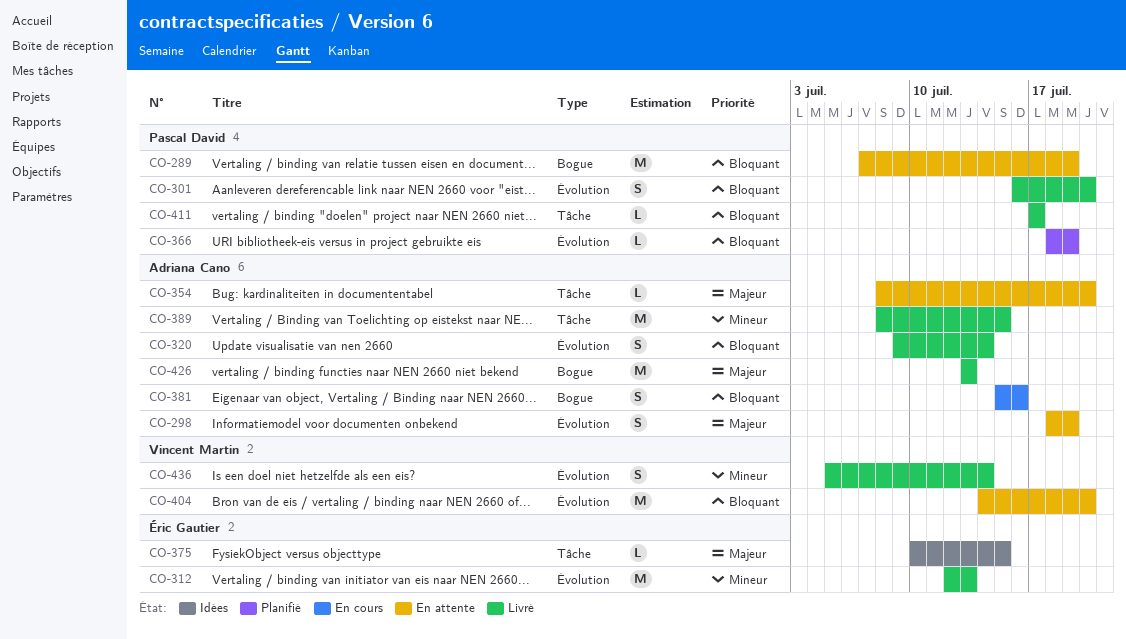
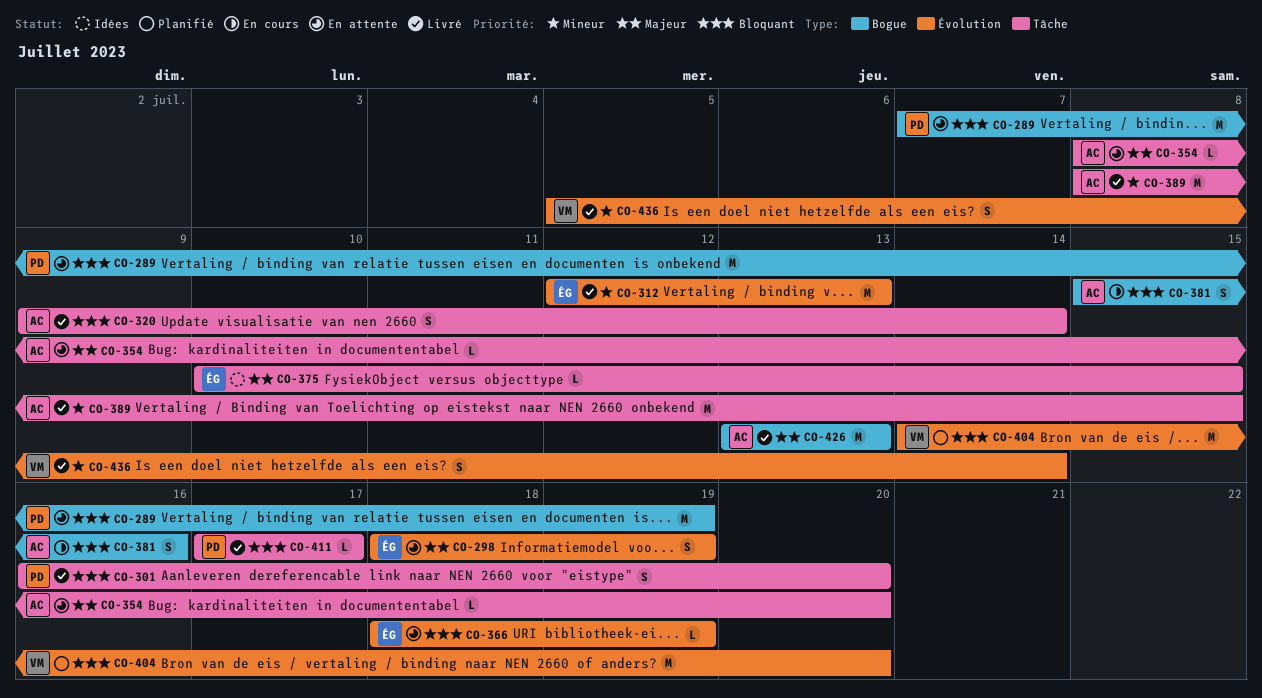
CO-298, owner: Adriana Cano -> Éric Gautier
CO-301, label: Évolution -> Tâche
CO-320, label: Évolution -> Tâche
CO-366, status: Planifié -> En attente
CO-366, owner: Pascal David -> Éric Gautier
CO-404, status: En attente -> Planifié

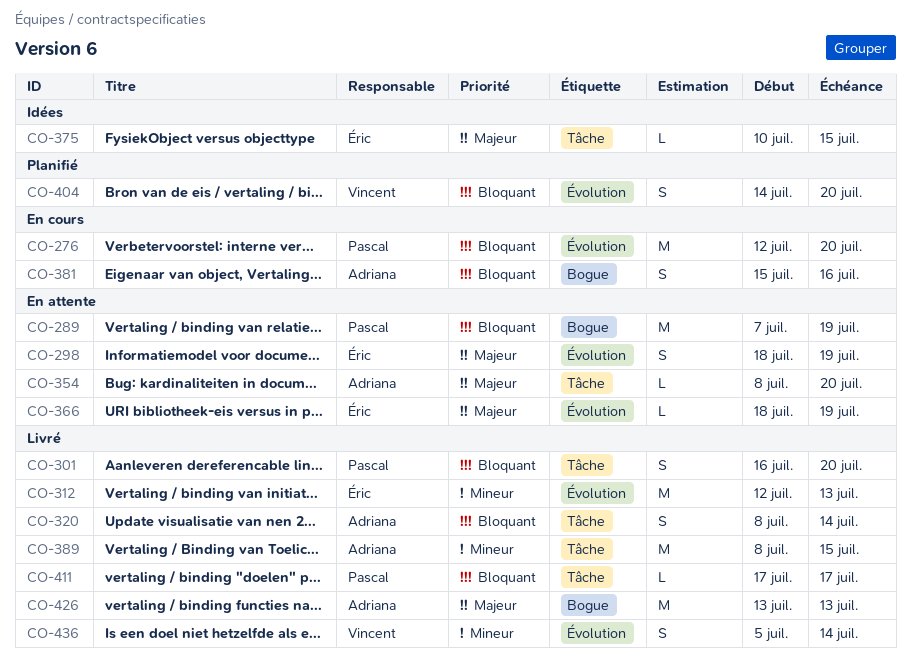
CO-276: none -> present
CO-320, start: Jul 9 -> Jul 8
CO-366, priority: Bloquant -> Majeur
CO-404, estimate: M -> S

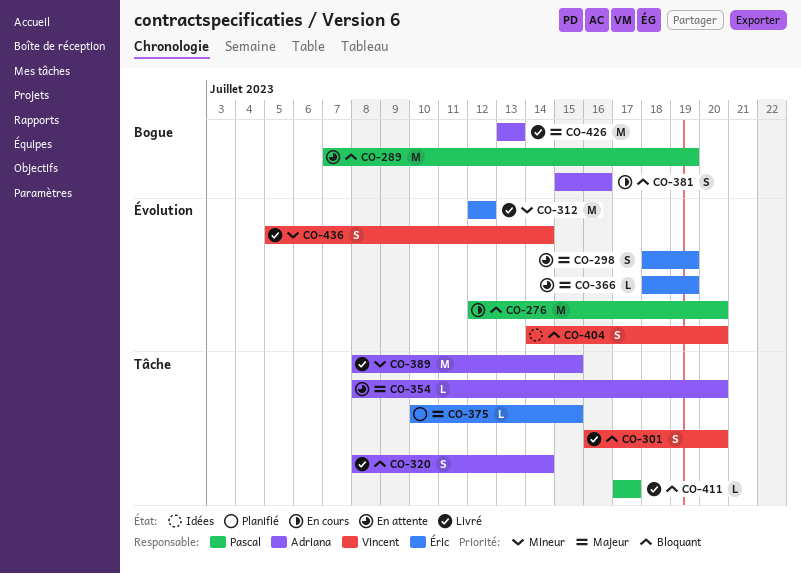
CO-301, owner: Pascal -> Vincent
CO-312, due: Jul 13 -> Jul 12
CO-375, status: Idées -> Planifié
CO-404, status: Planifié -> Idées

